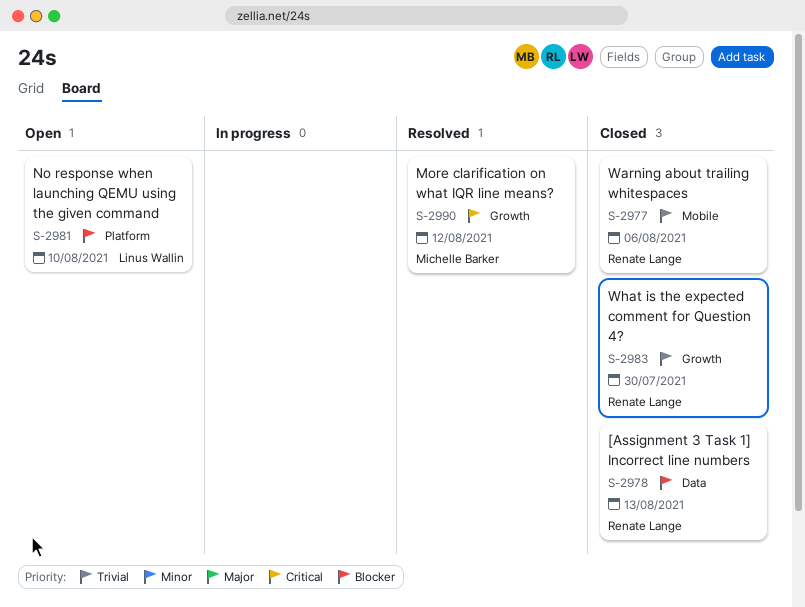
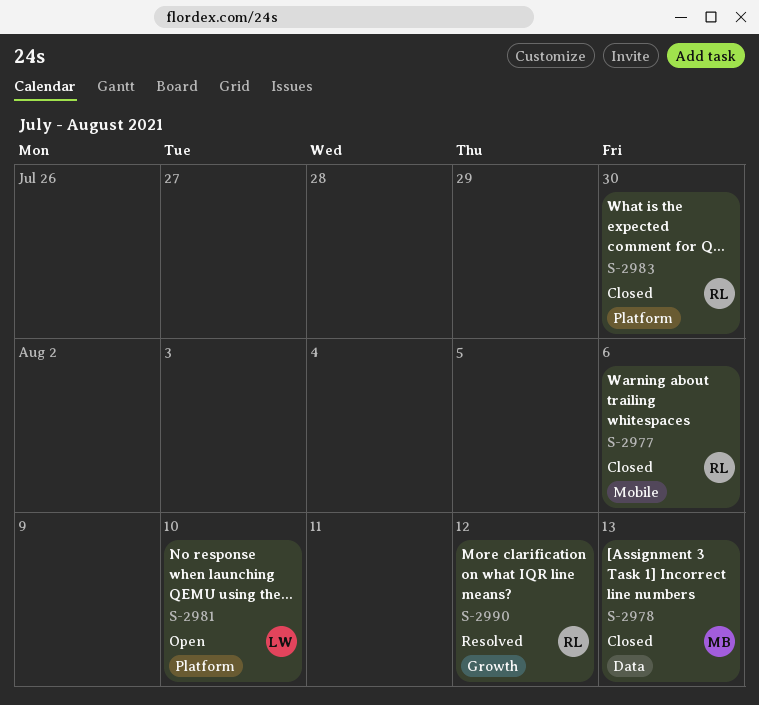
S-2978, owner: Renate Lange -> Michelle Barker
S-2983, label: Growth -> Platform
S-2990, owner: Michelle Barker -> Renate Lange

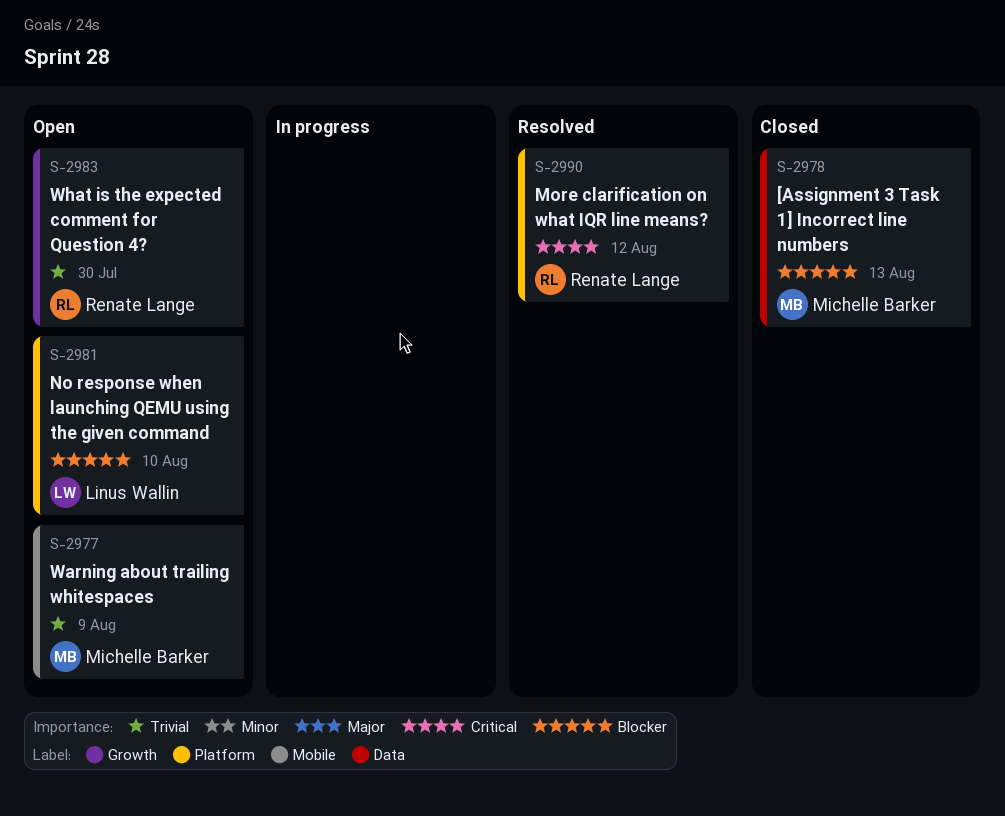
S-2977, status: Closed -> Open
S-2977, owner: Renate Lange -> Michelle Barker
S-2977, due: Aug 6 -> Aug 9
S-2983, status: Closed -> Open
S-2983, label: Platform -> Growth
S-2990, label: Growth -> Platform

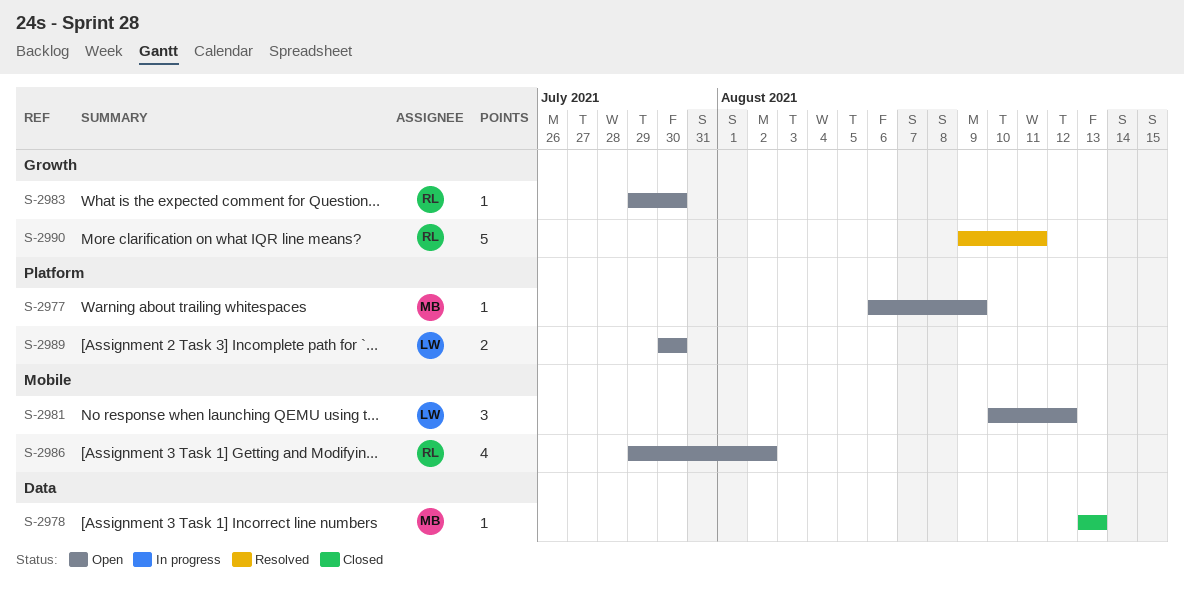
S-2977, label: Mobile -> Platform
S-2981, label: Platform -> Mobile
S-2981, due: Aug 10 -> Aug 12
S-2986: none -> present
S-2989: none -> present
S-2990, label: Platform -> Growth
S-2990, due: Aug 12 -> Aug 11

